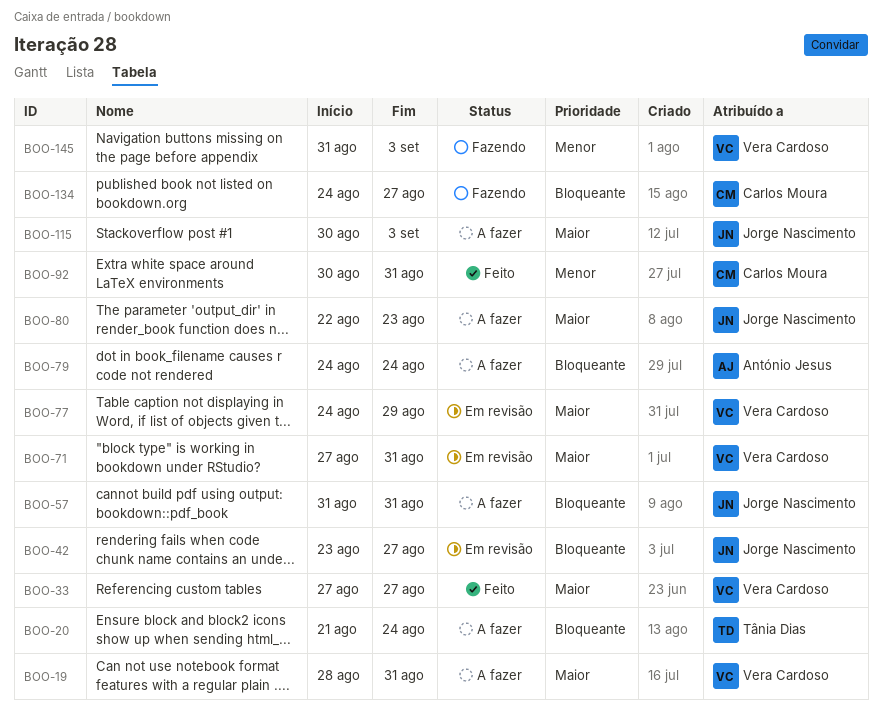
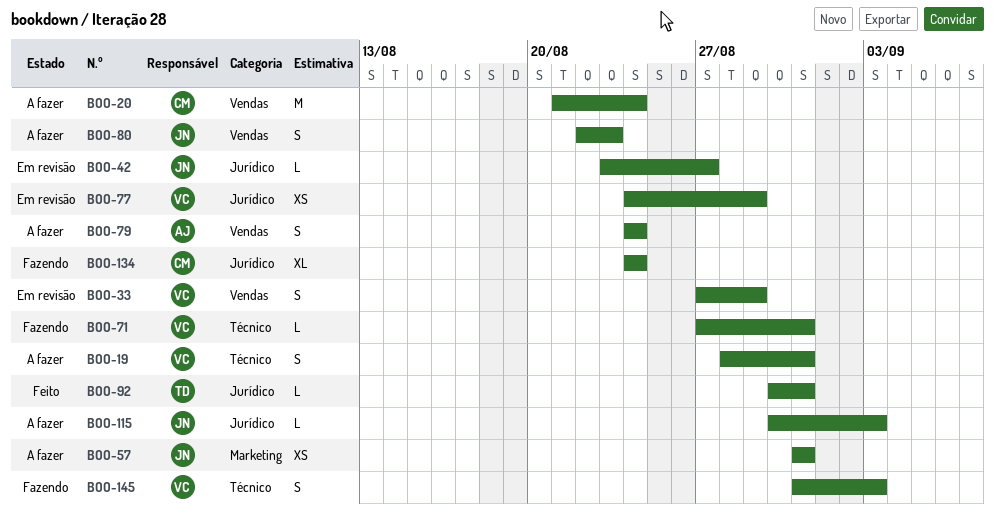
BOO-20, owner: Tânia Dias -> Carlos Moura
BOO-33, status: Feito -> Em revisão
BOO-33, due: Aug 27 -> Aug 29
BOO-71, status: Em revisão -> Fazendo
BOO-92, owner: Carlos Moura -> Tânia Dias
BOO-134, due: Aug 27 -> Aug 24

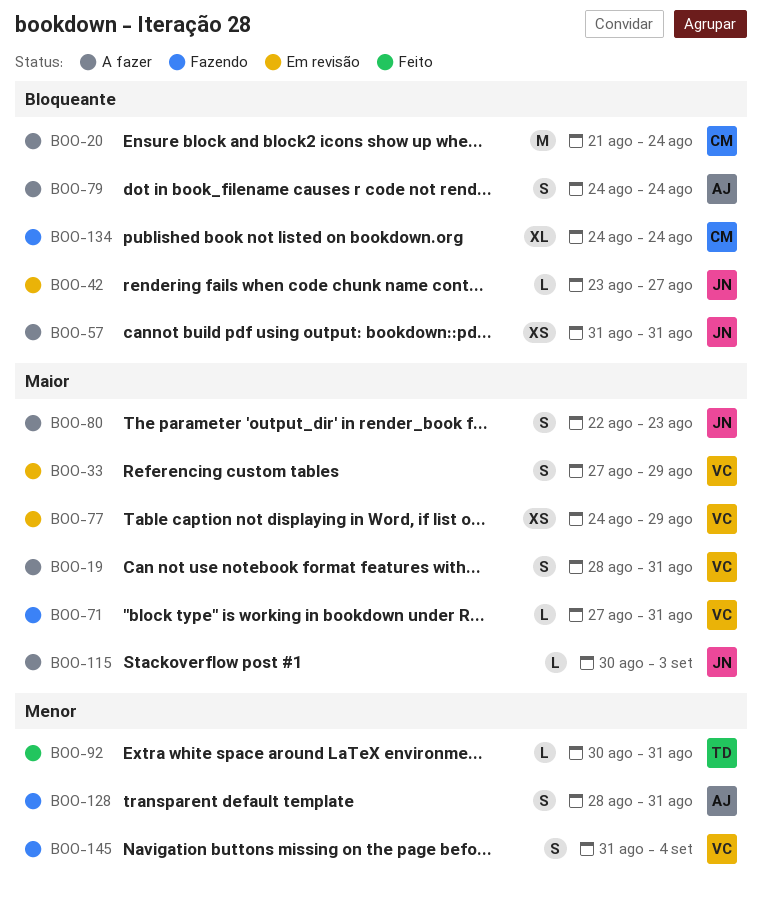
BOO-128: none -> present
BOO-145, due: Sep 3 -> Sep 4

